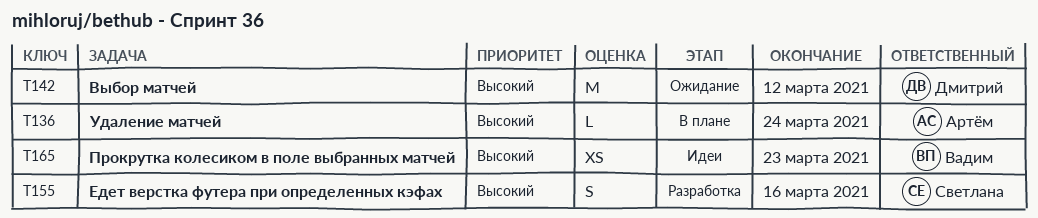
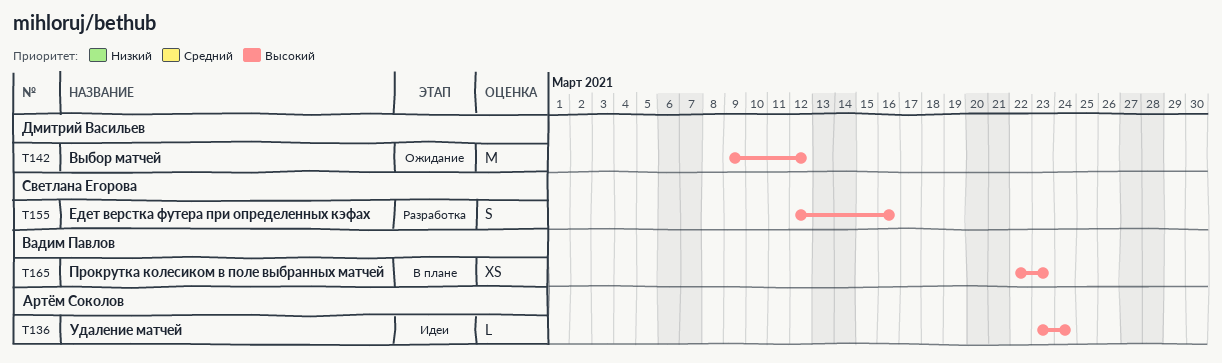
T136, status: В плане -> Идеи
T165, status: Идеи -> В плане

